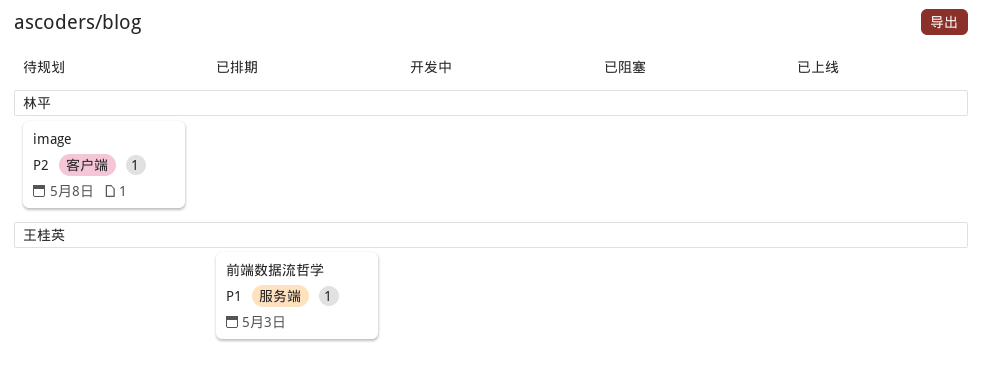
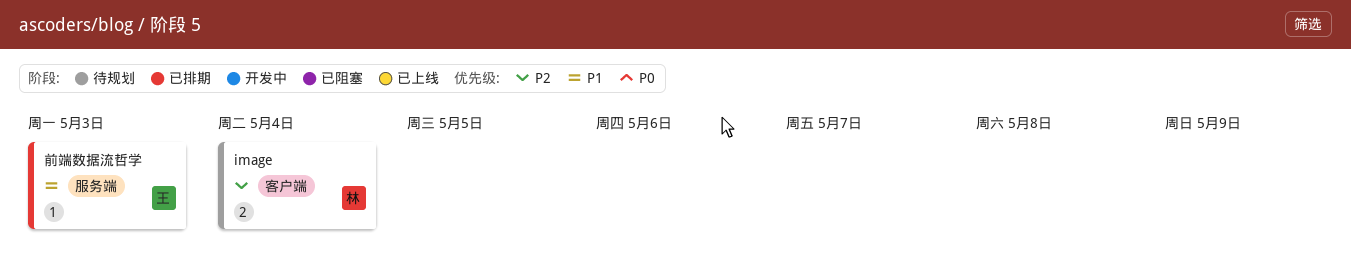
image, estimate: 1 -> 2
image, due: May 8 -> May 4

